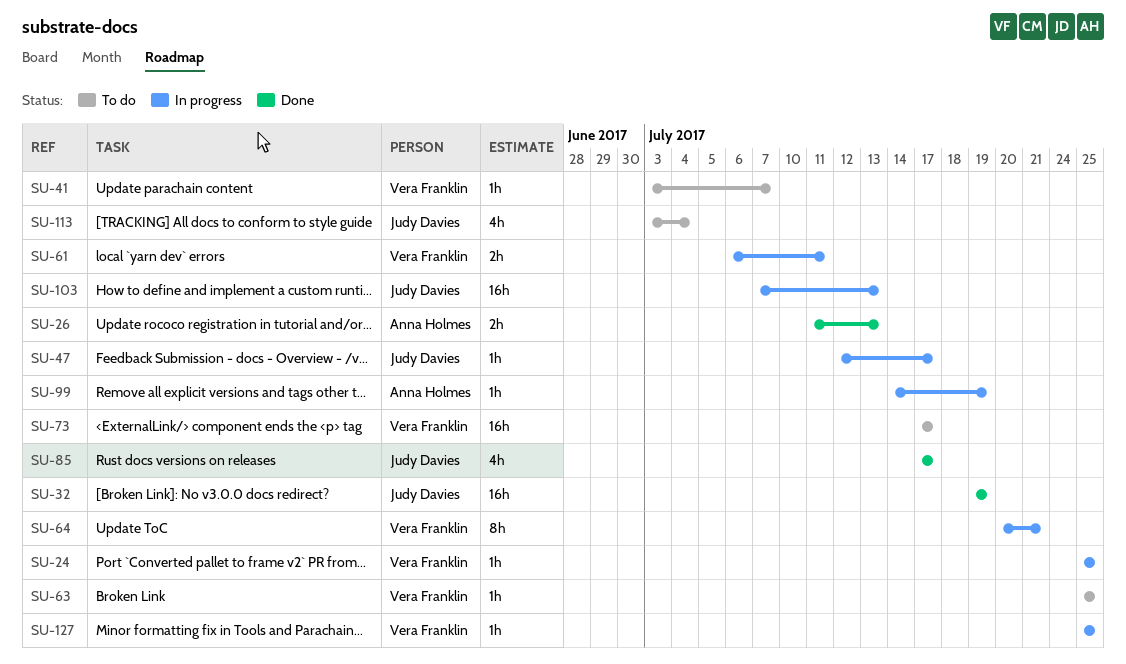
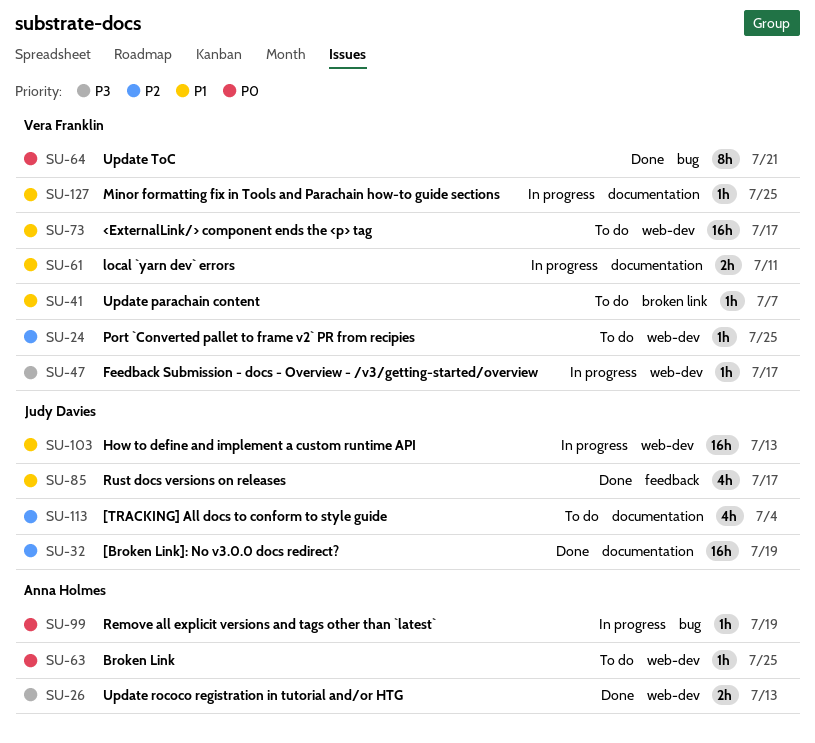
SU-24, status: In progress -> To do
SU-47, owner: Judy Davies -> Vera Franklin
SU-63, owner: Vera Franklin -> Anna Holmes
SU-64, status: In progress -> Done

